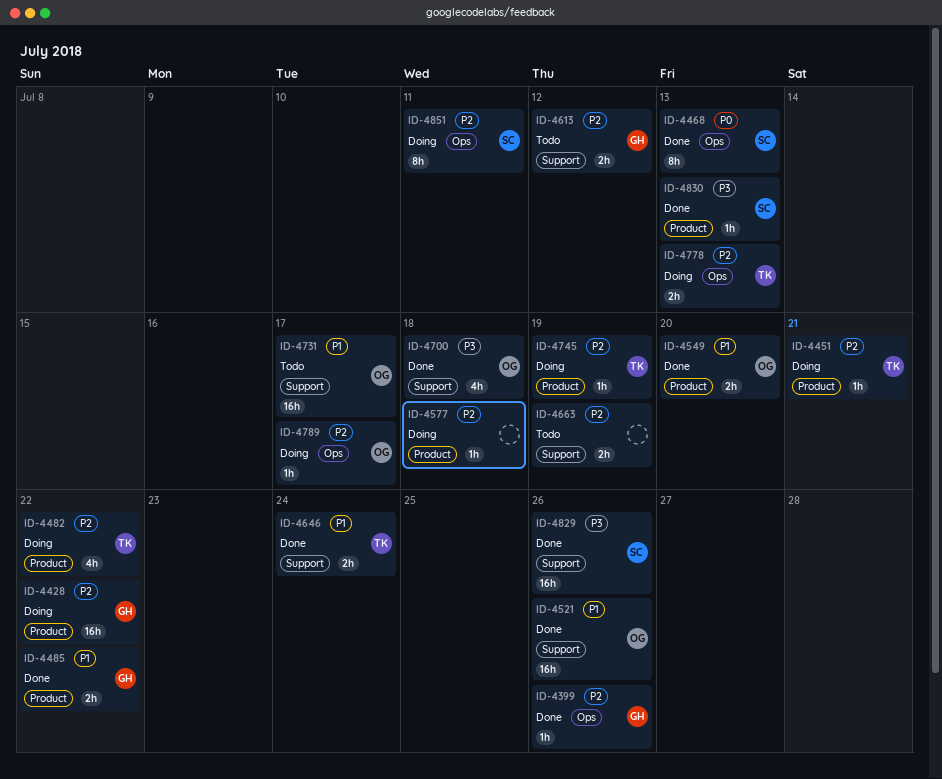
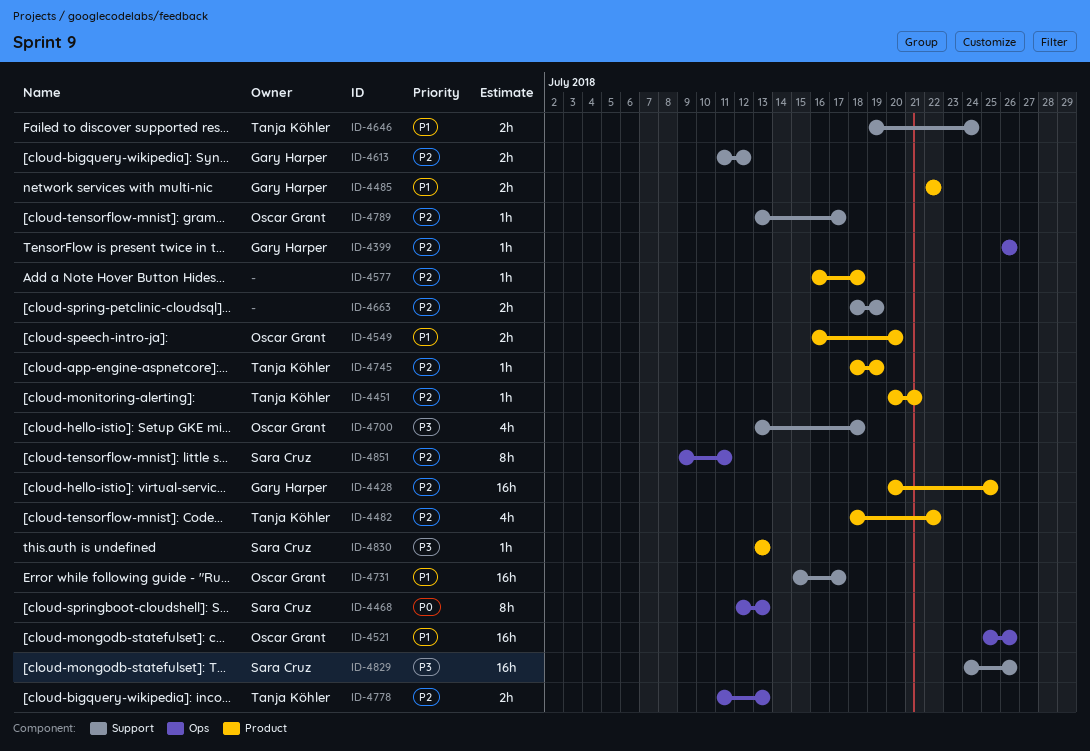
ID-4428, due: Jul 22 -> Jul 25
ID-4521, label: Support -> Ops
ID-4789, label: Ops -> Support

